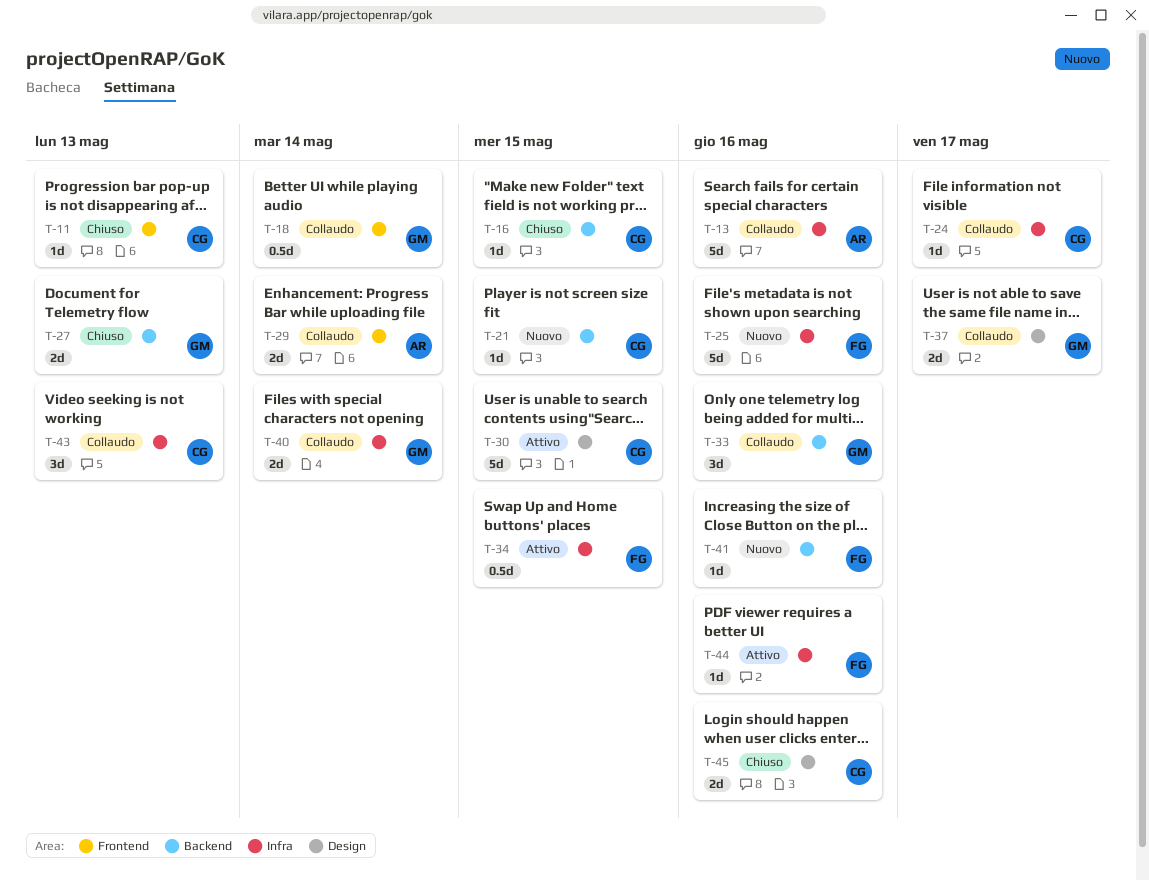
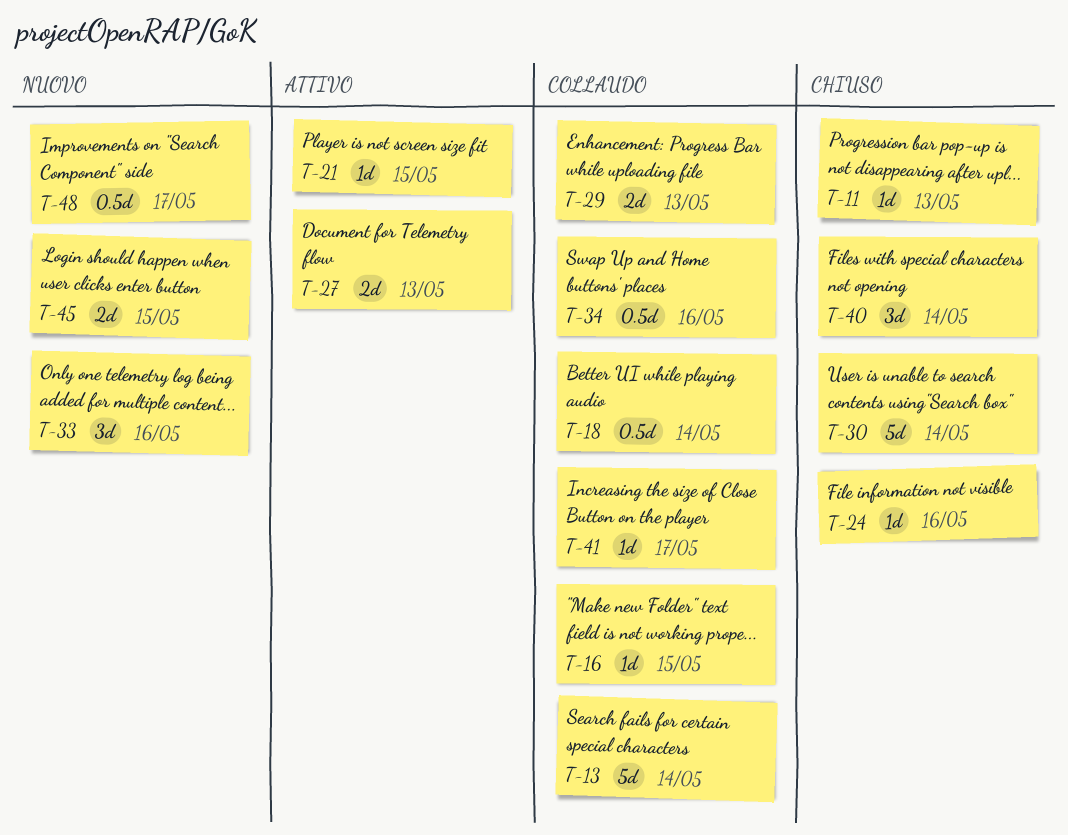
T-13, due: May 16 -> May 14
T-16, status: Chiuso -> Collaudo
T-21, status: Nuovo -> Attivo
T-24, status: Collaudo -> Chiuso
T-24, due: May 17 -> May 16
T-25: present -> none
T-27, status: Chiuso -> Attivo
T-29, due: May 14 -> May 13
T-30, status: Attivo -> Chiuso
T-30, due: May 15 -> May 14
T-33, status: Collaudo -> Nuovo
T-34, status: Attivo -> Collaudo
T-34, due: May 15 -> May 16
T-37: present -> none
T-40, status: Collaudo -> Chiuso
T-40, estimate: 2d -> 3d
T-41, status: Nuovo -> Collaudo
T-41, due: May 16 -> May 17
T-43: present -> none
T-44: present -> none
T-45, status: Chiuso -> Nuovo
T-45, due: May 16 -> May 15
T-48: none -> present

